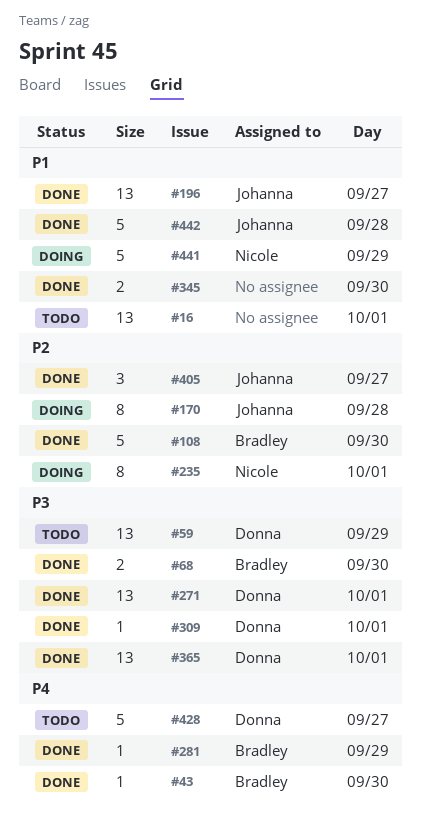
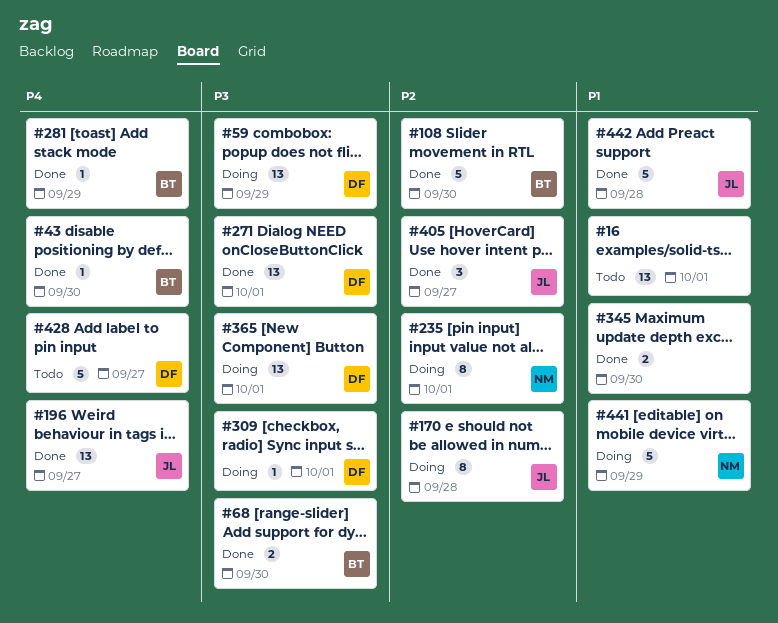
#59, status: Todo -> Doing
#196, priority: P1 -> P4
#309, status: Done -> Doing
#365, status: Done -> Doing

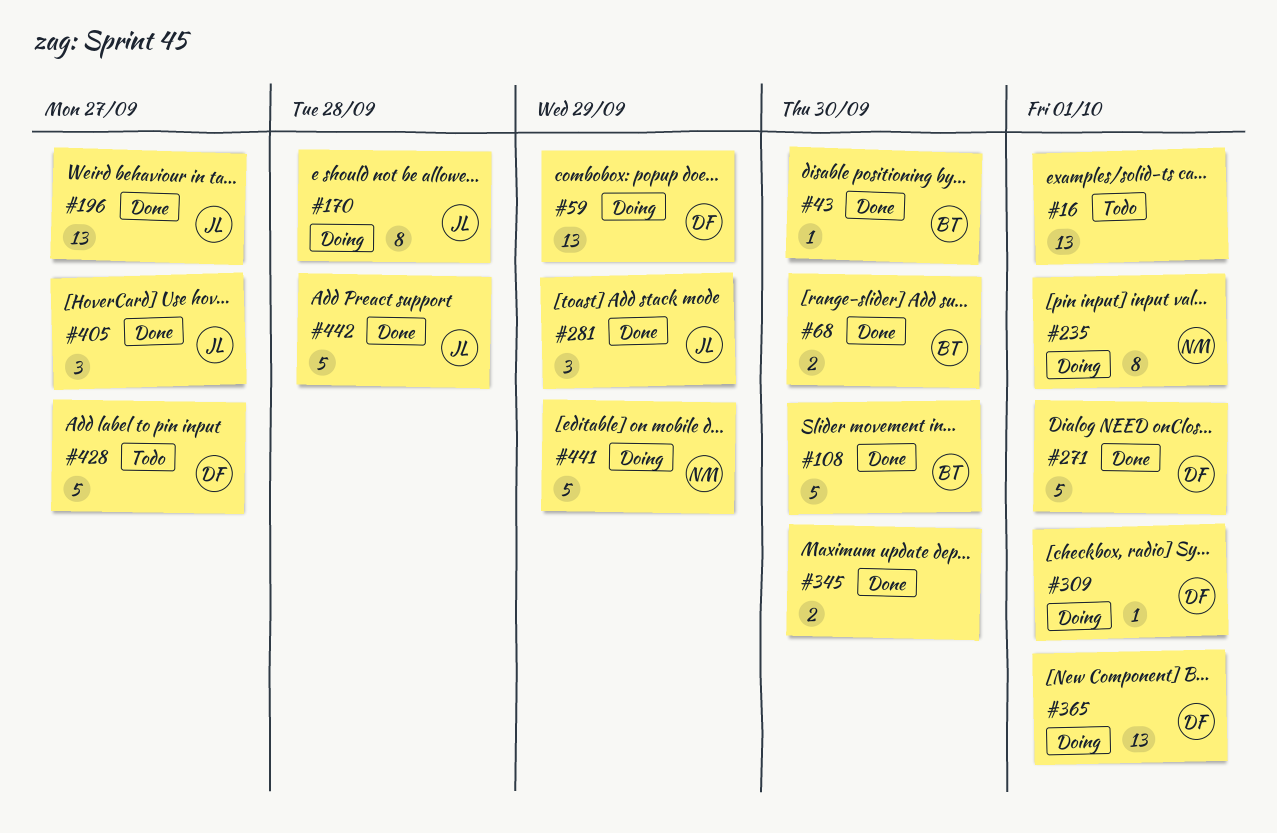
#271, estimate: 13 -> 5
#281, owner: BT -> JL
#281, estimate: 1 -> 3

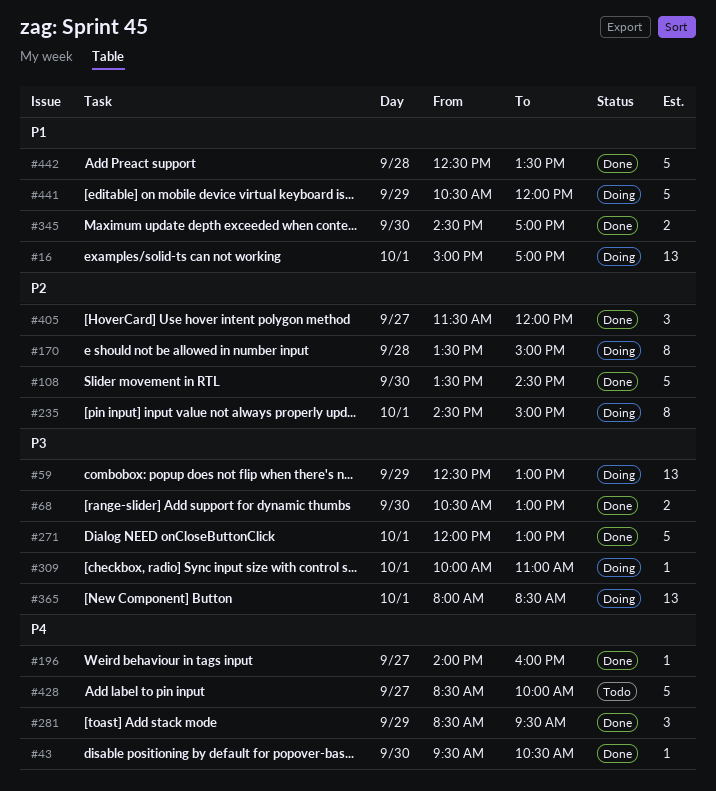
#16, status: Todo -> Doing
#196, estimate: 13 -> 1

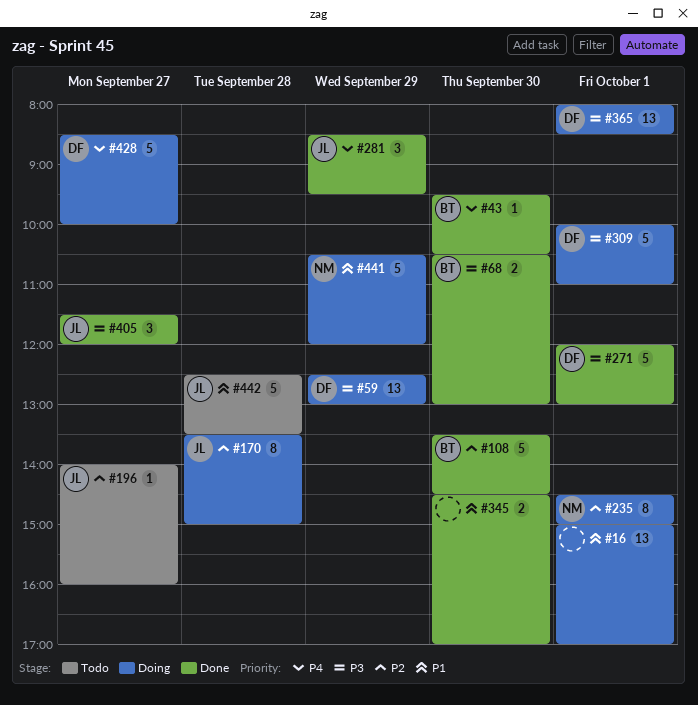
#196, status: Done -> Todo
#196, priority: P4 -> P2
#309, estimate: 1 -> 5
#405, priority: P2 -> P3
#428, status: Todo -> Doing
#442, status: Done -> Todo

